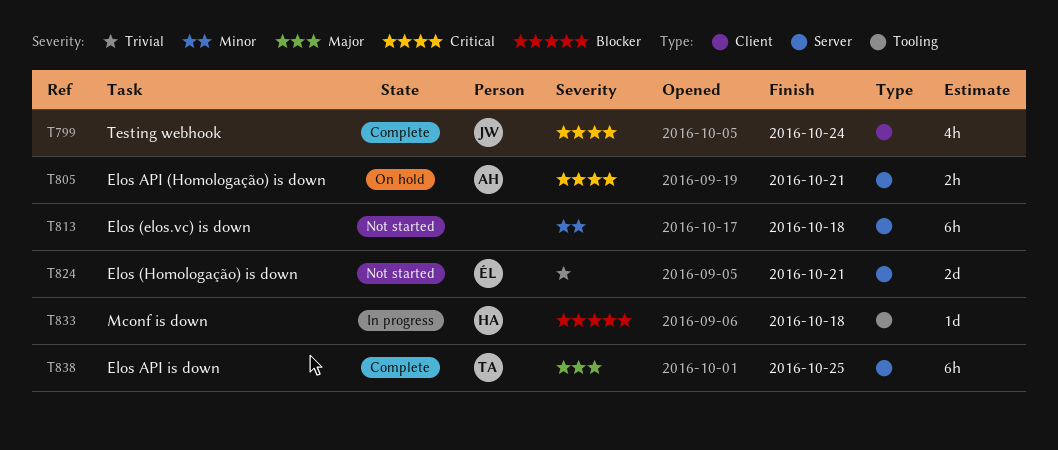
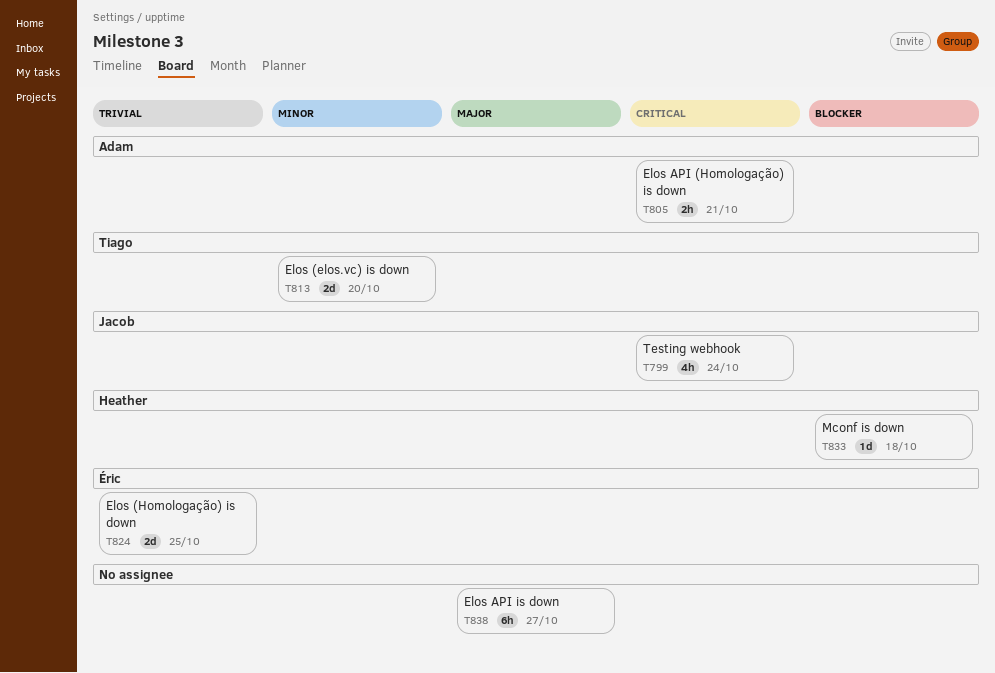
T813, owner: none -> Tiago
T813, estimate: 6h -> 2d
T813, due: Oct 18 -> Oct 20
T824, due: Oct 21 -> Oct 25
T838, owner: Tiago -> none
T838, due: Oct 25 -> Oct 27

